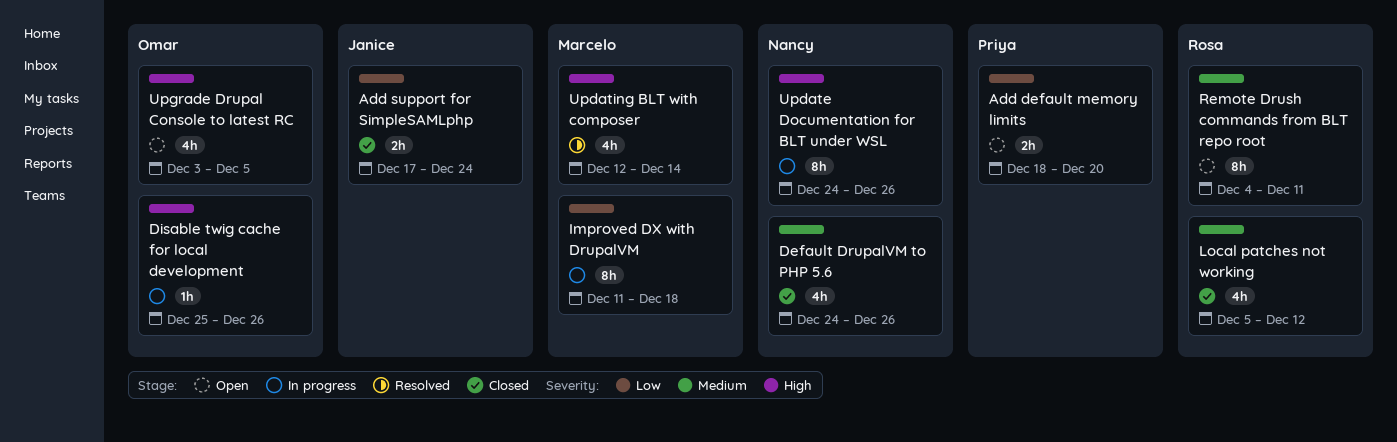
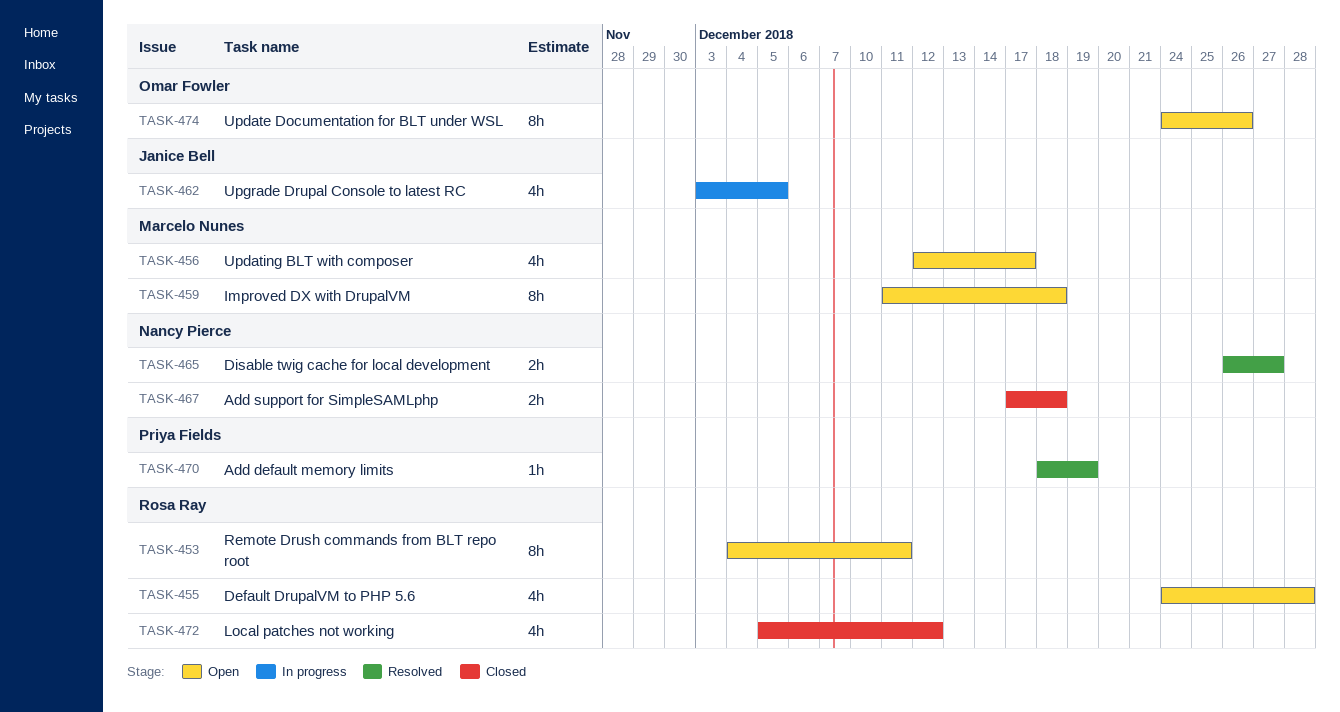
Add default memory limits, status: Open -> Resolved
Add default memory limits, estimate: 2h -> 1h
Add default memory limits, due: Dec 20 -> Dec 19
Add support for SimpleSAMLphp, owner: Janice Bell -> Nancy Pierce
Add support for SimpleSAMLphp, due: Dec 24 -> Dec 18
Default DrupalVM to PHP 5.6, status: Closed -> Open
Default DrupalVM to PHP 5.6, owner: Nancy Pierce -> Rosa Ray
Default DrupalVM to PHP 5.6, due: Dec 26 -> Dec 28
Disable twig cache for local development, status: In progress -> Resolved
Disable twig cache for local development, owner: Omar Fowler -> Nancy Pierce
Disable twig cache for local development, estimate: 1h -> 2h
Disable twig cache for local development, start: Dec 25 -> Dec 26
Disable twig cache for local development, due: Dec 26 -> Dec 27
Improved DX with DrupalVM, status: In progress -> Open
Update Documentation for BLT under WSL, status: In progress -> Open
Update Documentation for BLT under WSL, owner: Nancy Pierce -> Omar Fowler
Updating BLT with composer, status: Resolved -> Open
Updating BLT with composer, due: Dec 14 -> Dec 17
Upgrade Drupal Console to latest RC, status: Open -> In progress
Upgrade Drupal Console to latest RC, owner: Omar Fowler -> Janice Bell

